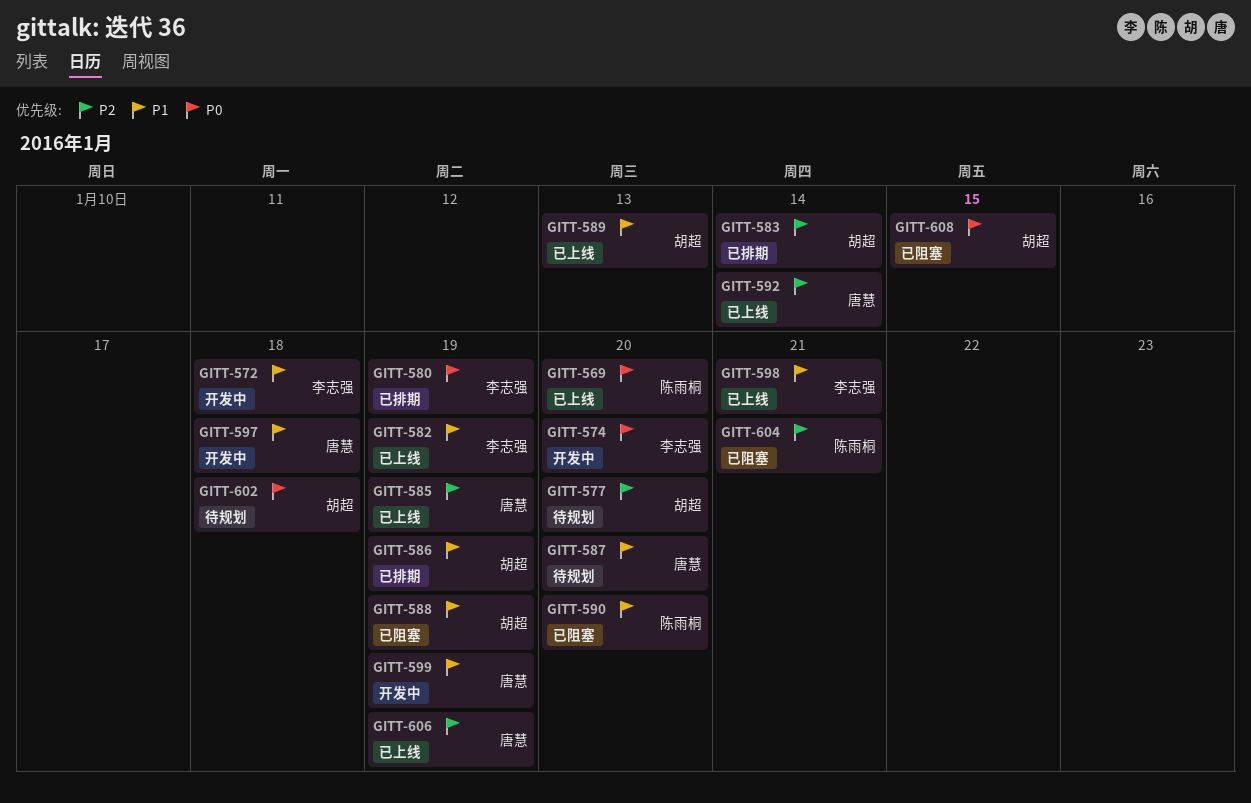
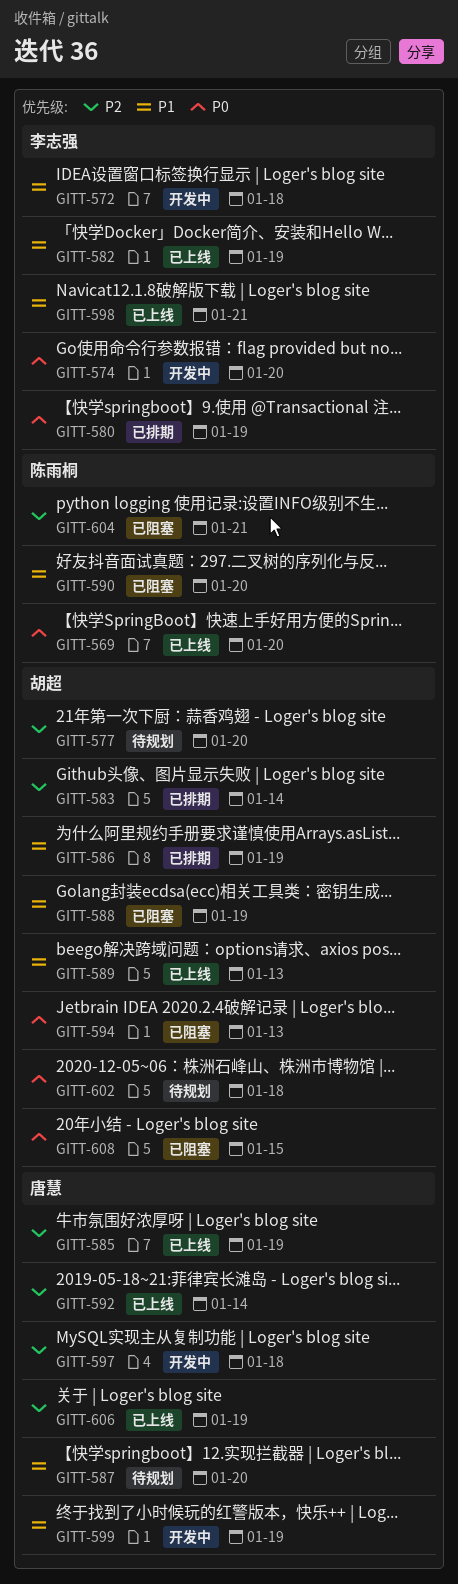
GITT-594: none -> present
GITT-597, priority: P1 -> P2

